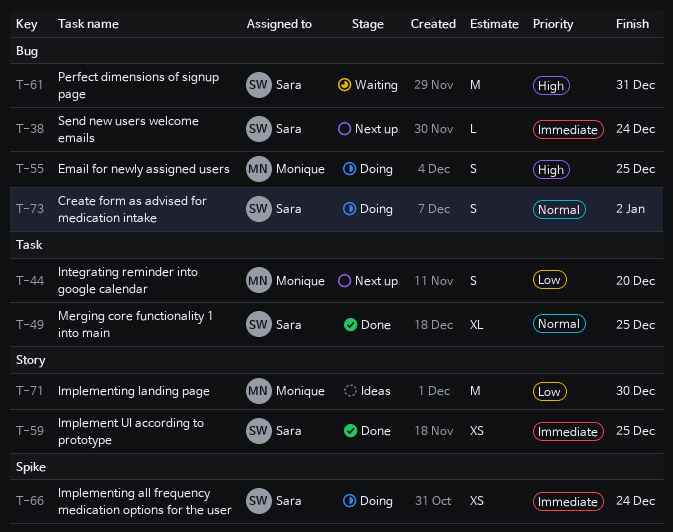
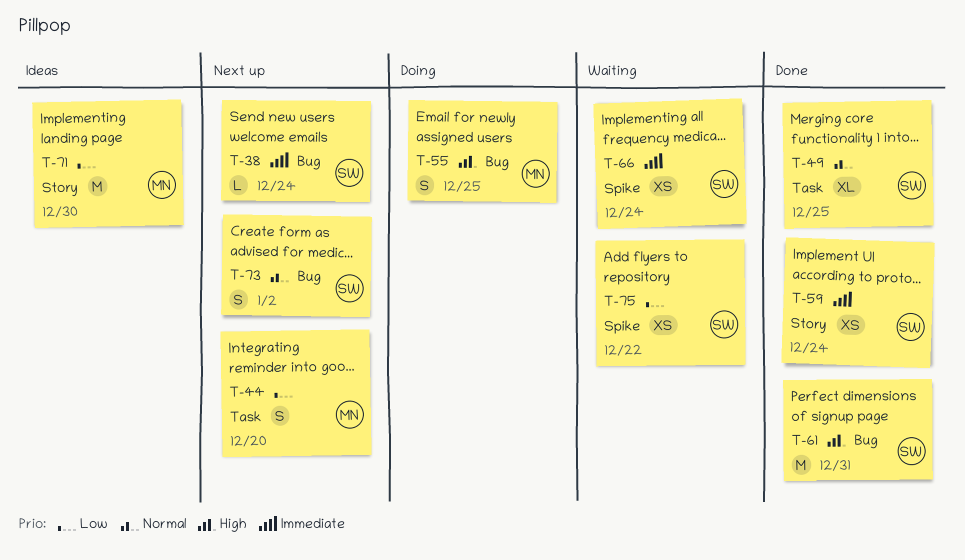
T-59, due: Dec 25 -> Dec 24
T-61, status: Waiting -> Done
T-66, status: Doing -> Waiting
T-73, status: Doing -> Next up
T-75: none -> present

